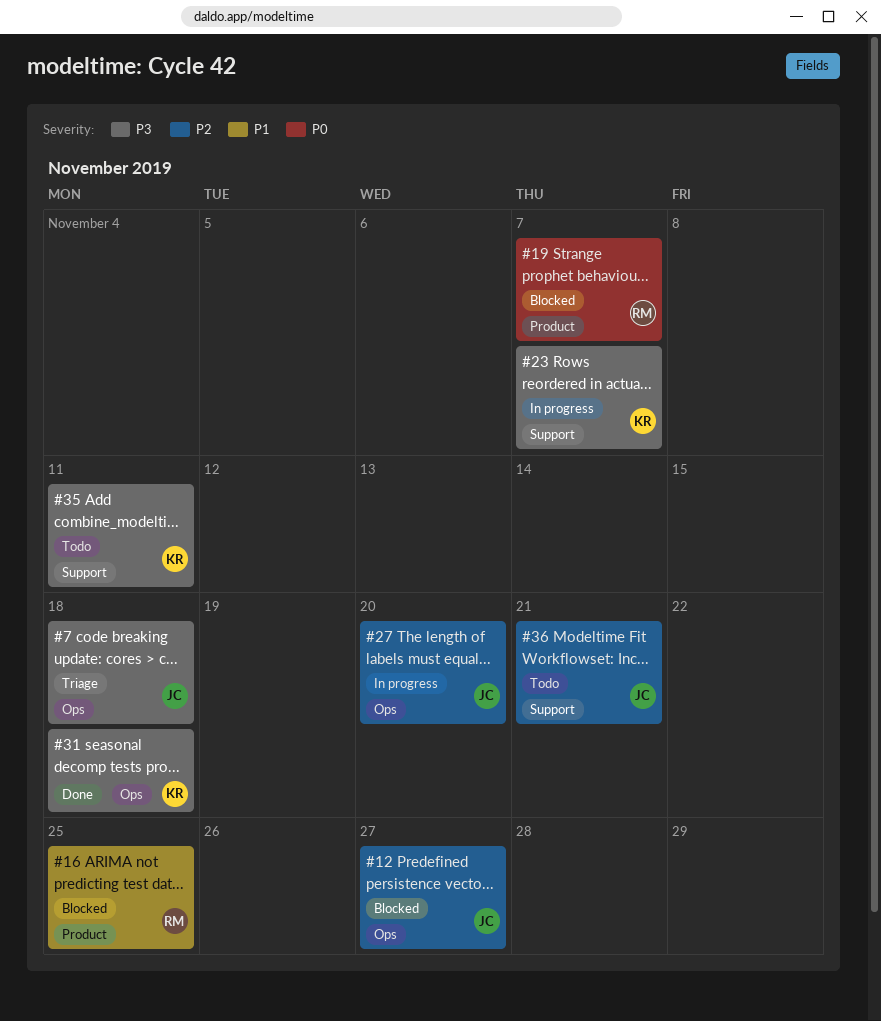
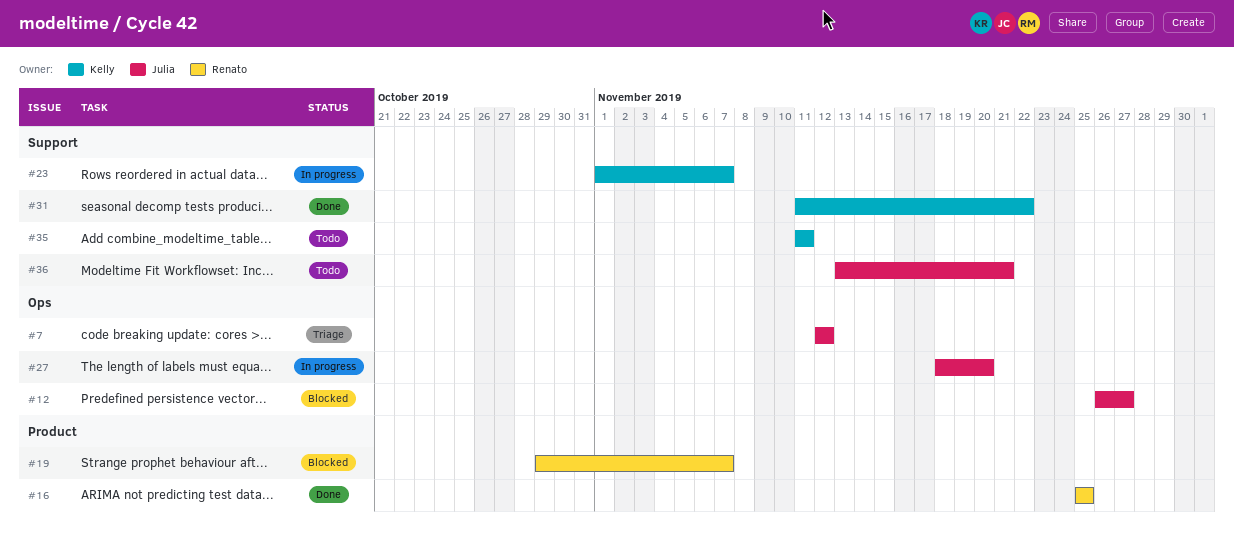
#7, due: Nov 18 -> Nov 12
#16, status: Blocked -> Done
#31, label: Ops -> Support
#31, due: Nov 18 -> Nov 22

